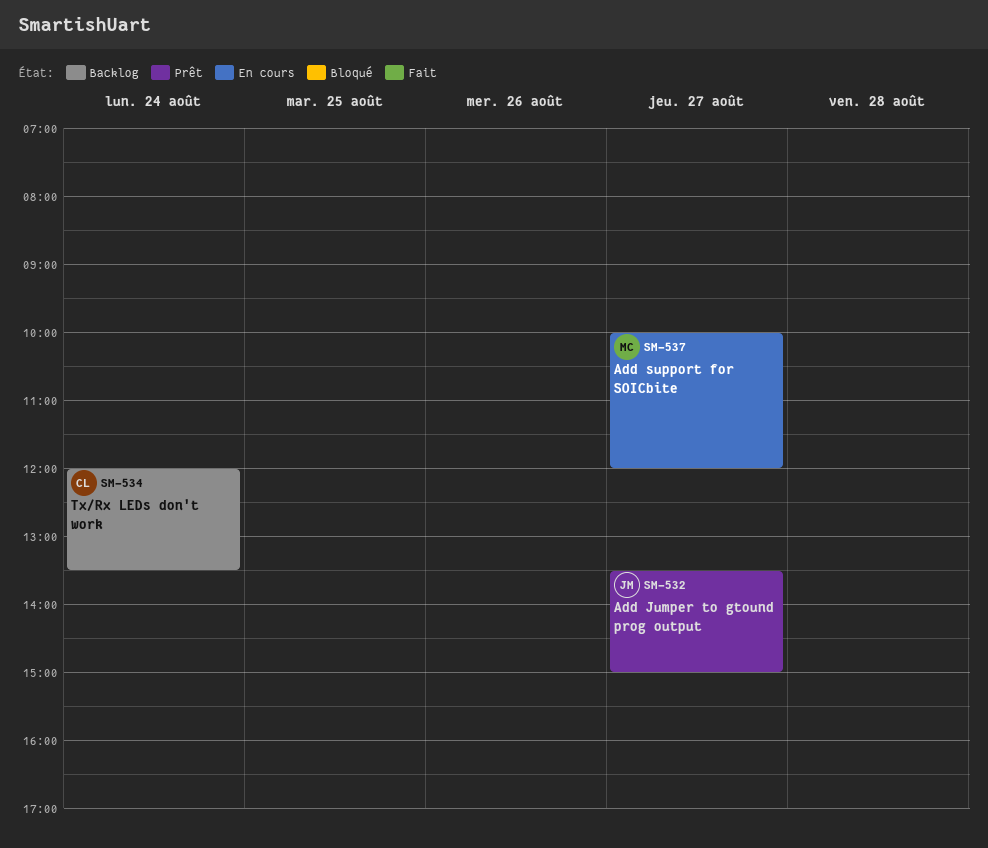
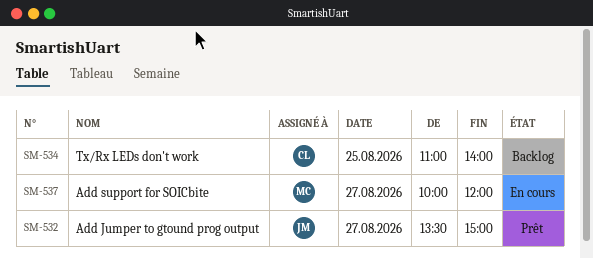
SM-534, day: Aug 24 -> Aug 25
SM-534, begins: 12:00 -> 11:00
SM-534, ends: 13:30 -> 14:00

